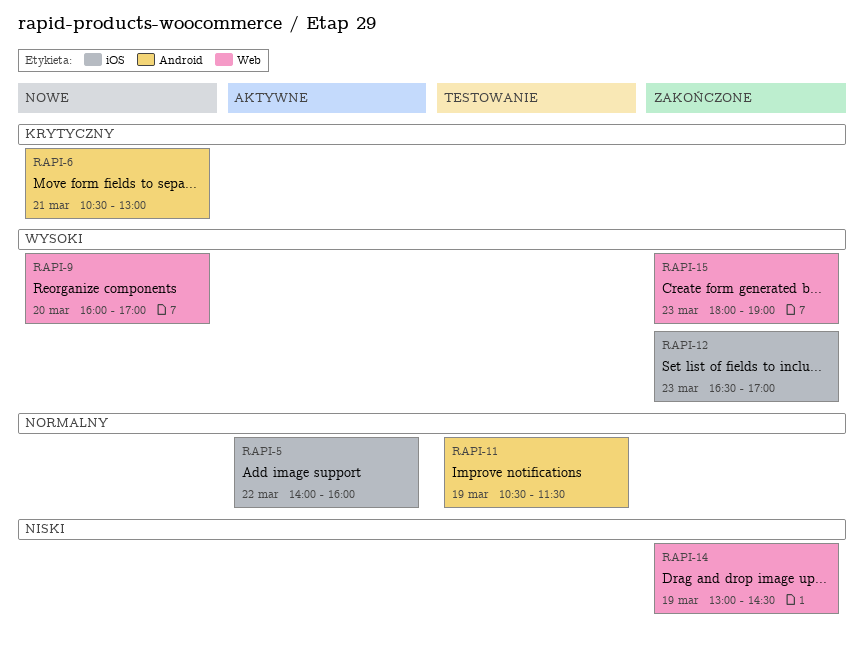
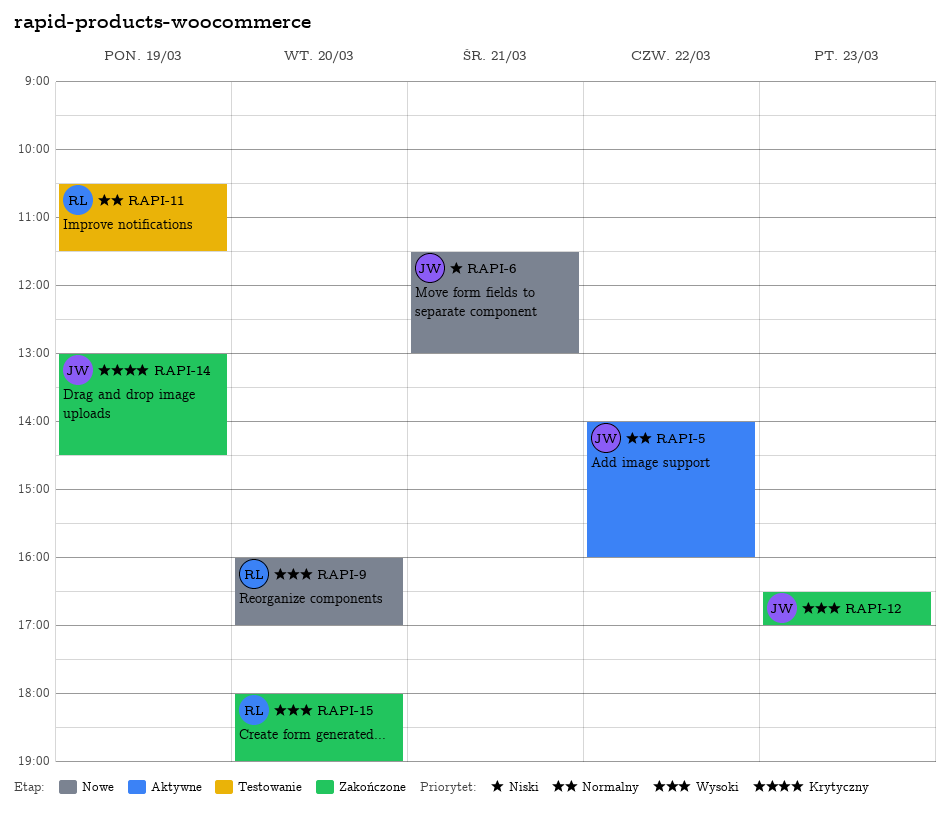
RAPI-6, priority: Krytyczny -> Niski
RAPI-6, begins: 10:30 -> 11:30
RAPI-14, priority: Niski -> Krytyczny
RAPI-15, day: Mar 23 -> Mar 20

